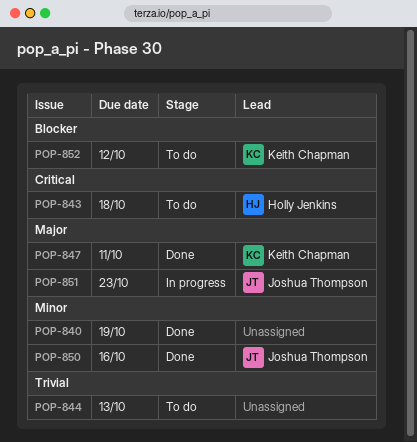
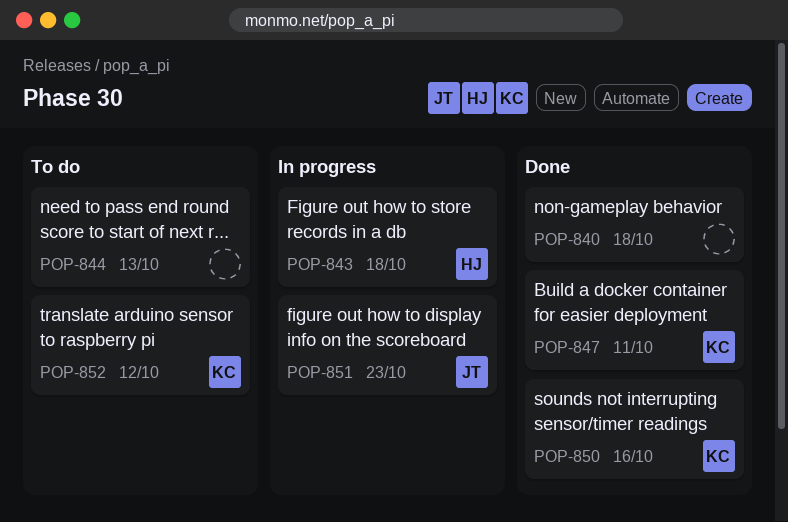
POP-840, due: Oct 19 -> Oct 18
POP-843, status: To do -> In progress
POP-850, owner: Joshua Thompson -> Keith Chapman

